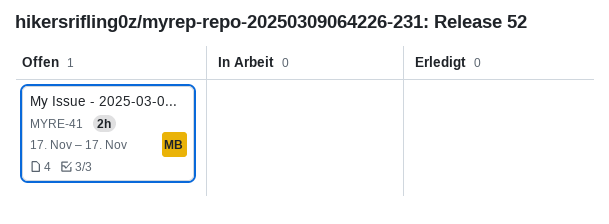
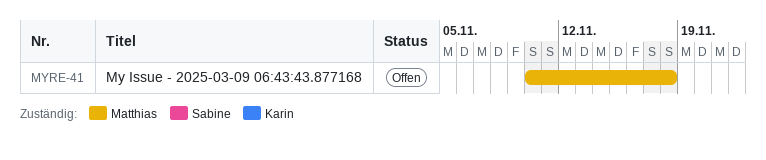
MYRE-41, start: Nov 17 -> Nov 10
MYRE-41, due: Nov 17 -> Nov 18

